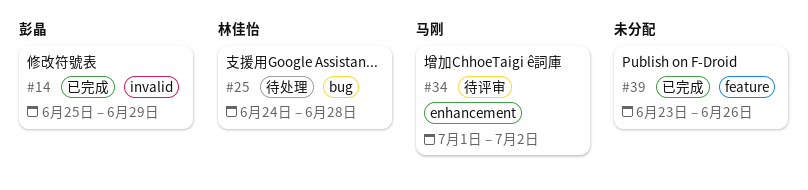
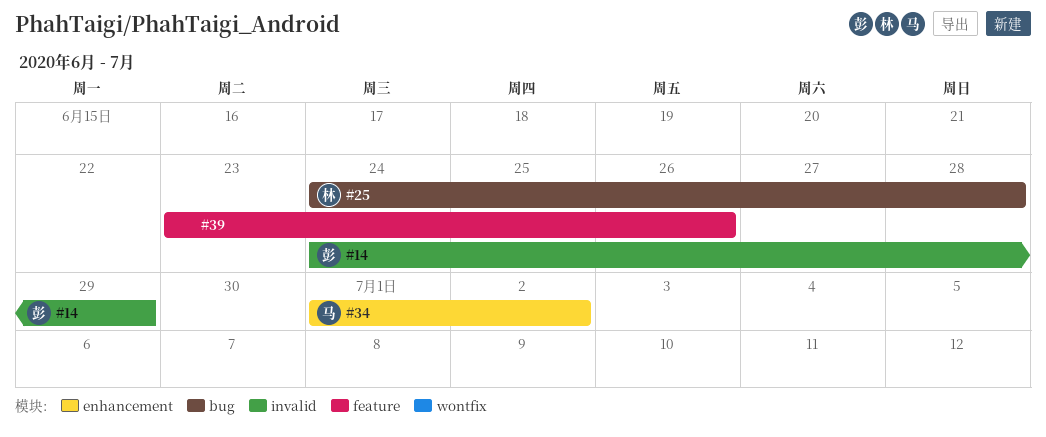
#14, start: Jun 25 -> Jun 24

